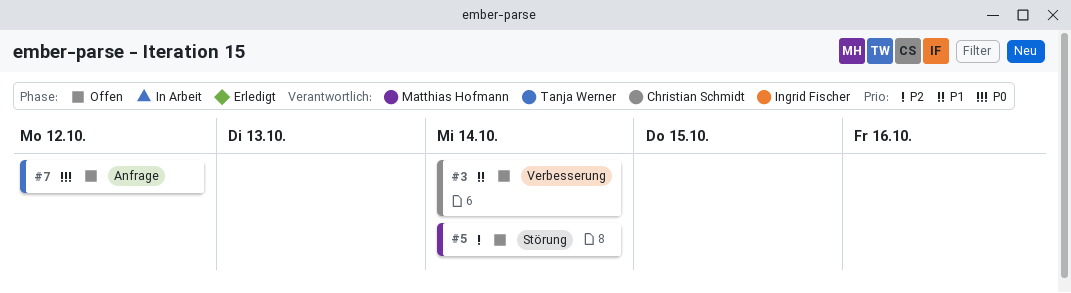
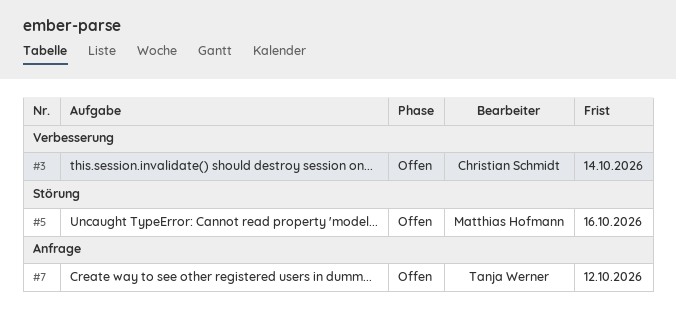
#5, due: Oct 14 -> Oct 16

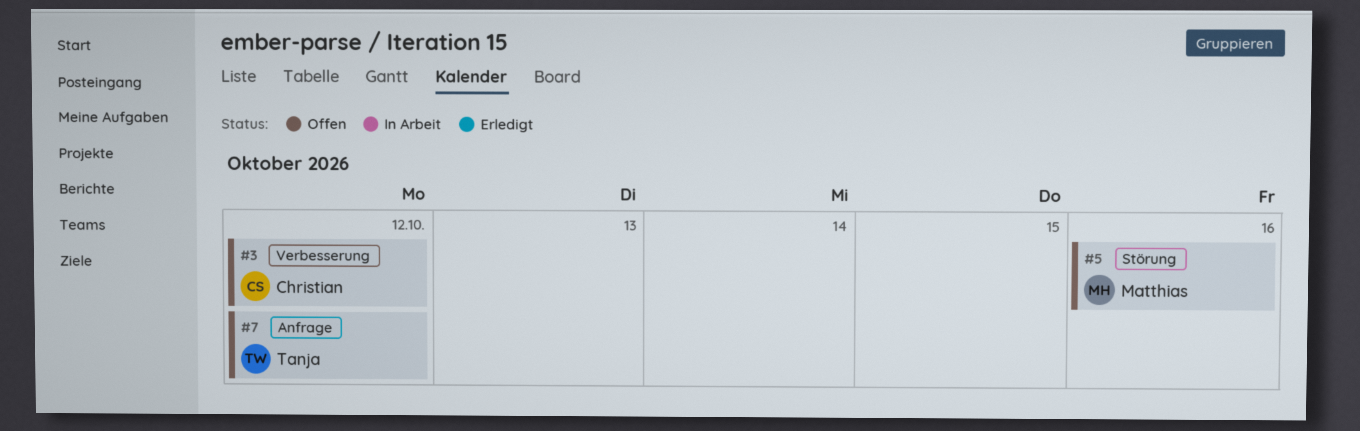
#3, due: Oct 14 -> Oct 12

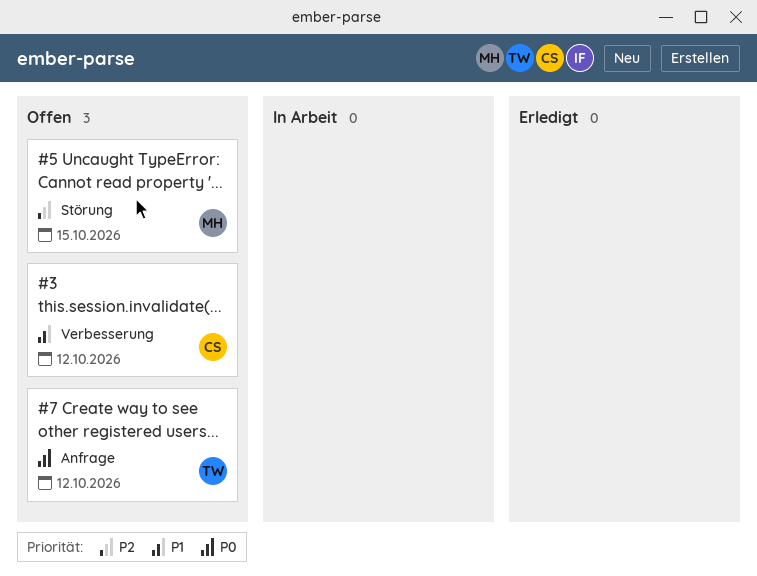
#5, due: Oct 16 -> Oct 15

